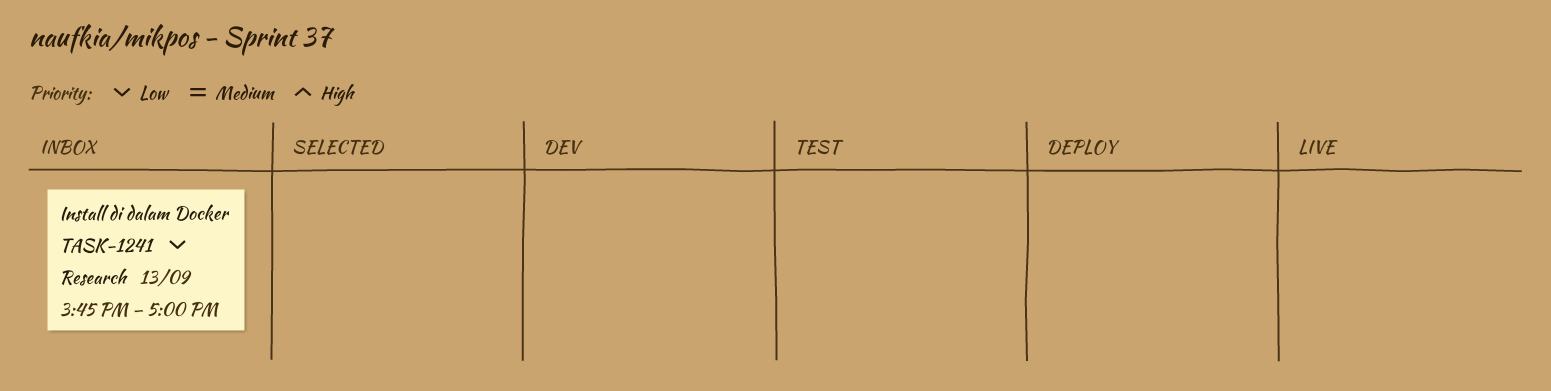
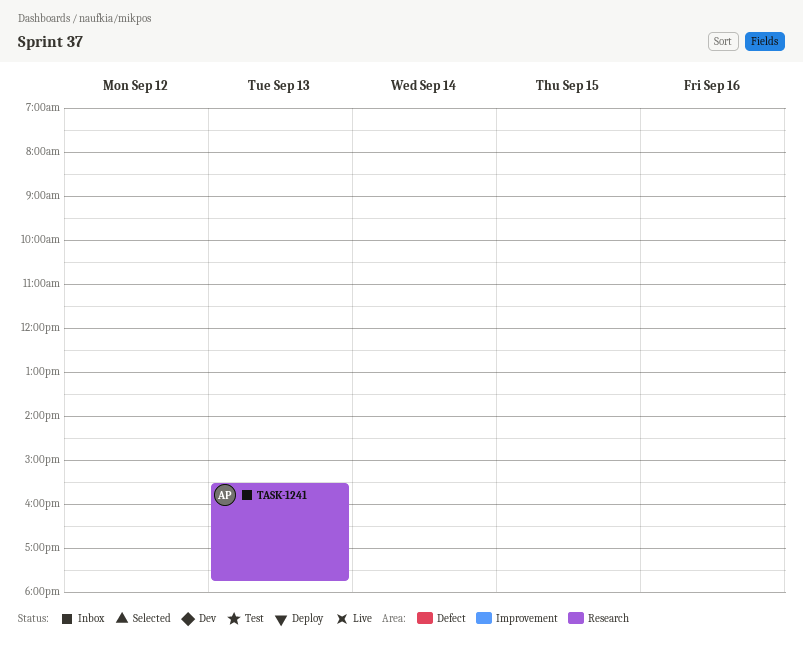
TASK-1241, begins: 15:45 -> 15:30
TASK-1241, ends: 17:00 -> 17:45

